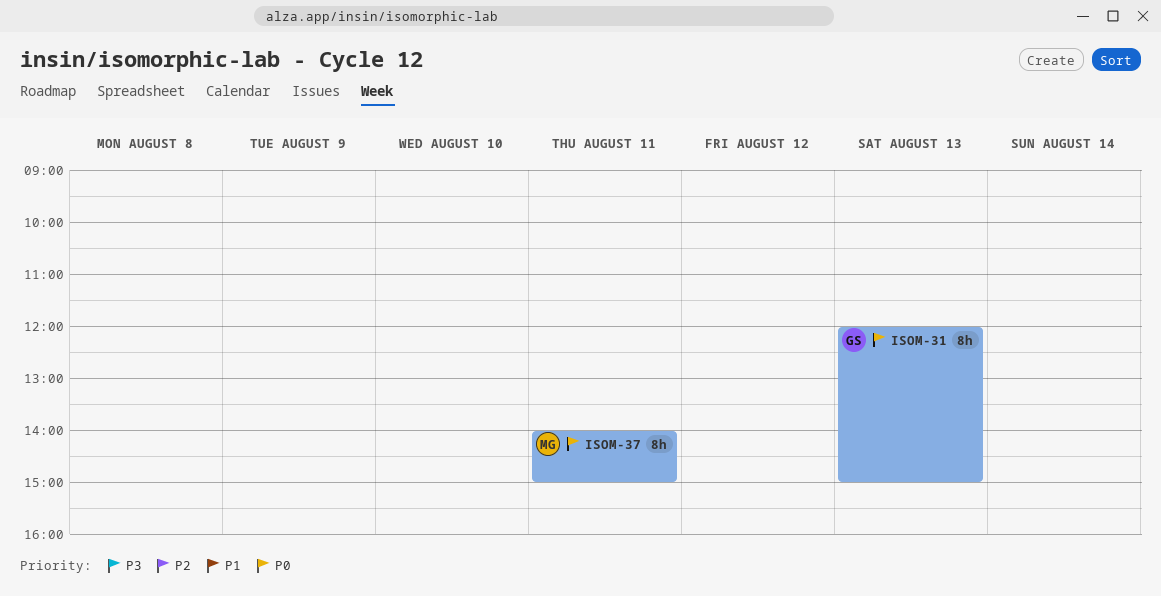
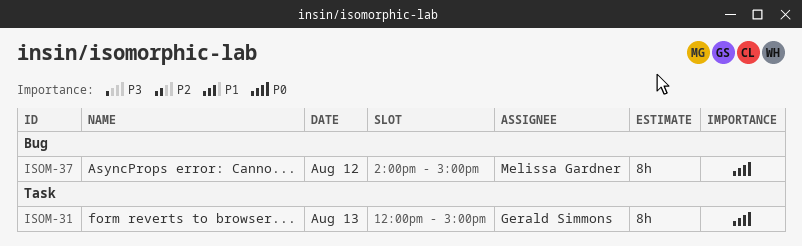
ISOM-37, day: Aug 11 -> Aug 12

